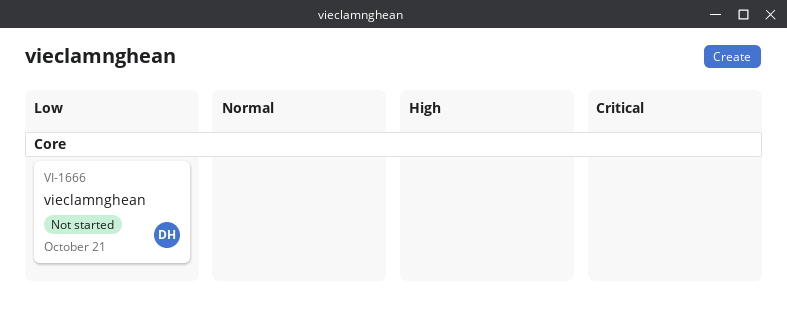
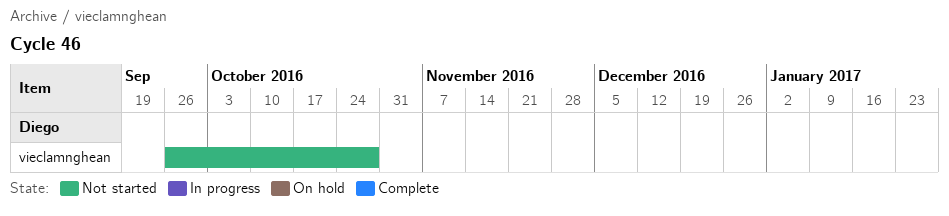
vieclamnghean, due: Oct 21 -> Oct 28

